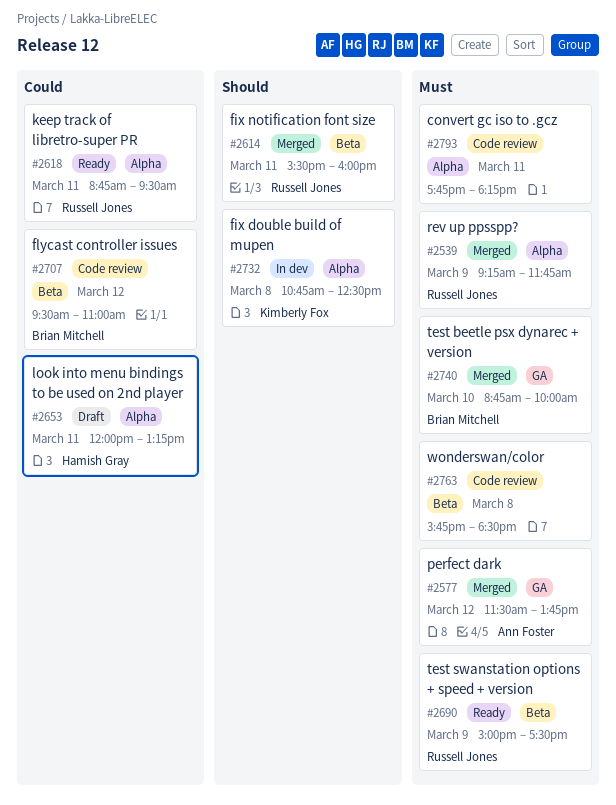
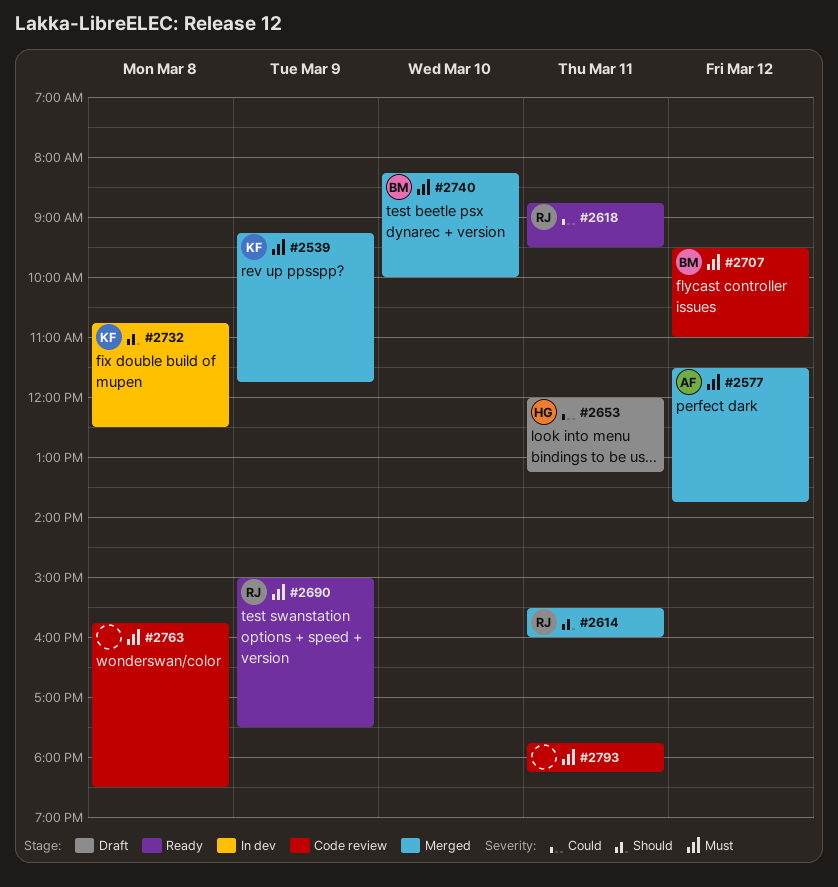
#2539, owner: Russell Jones -> Kimberly Fox
#2707, priority: Could -> Must
#2740, begins: 08:45 -> 08:15

